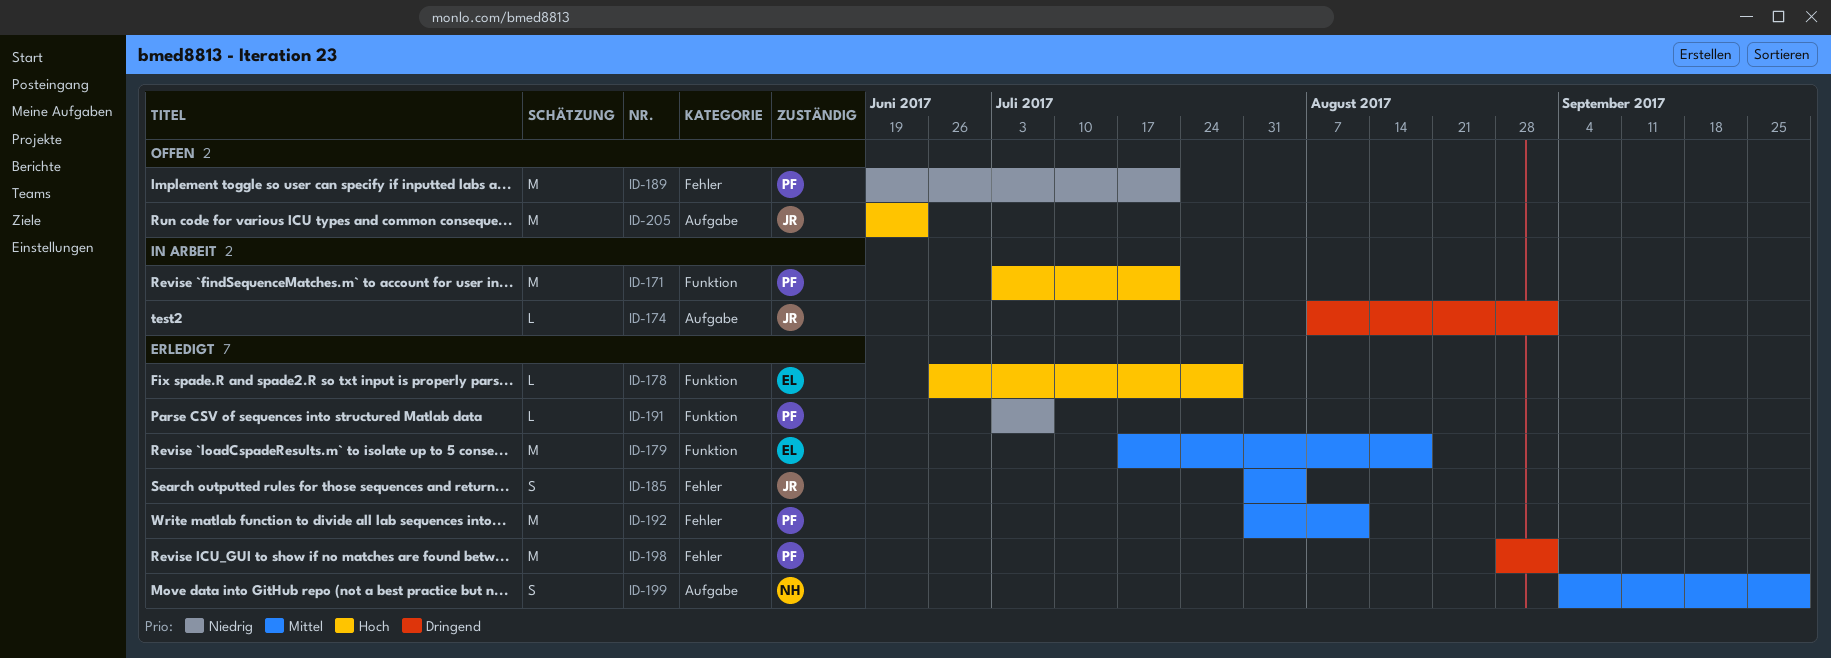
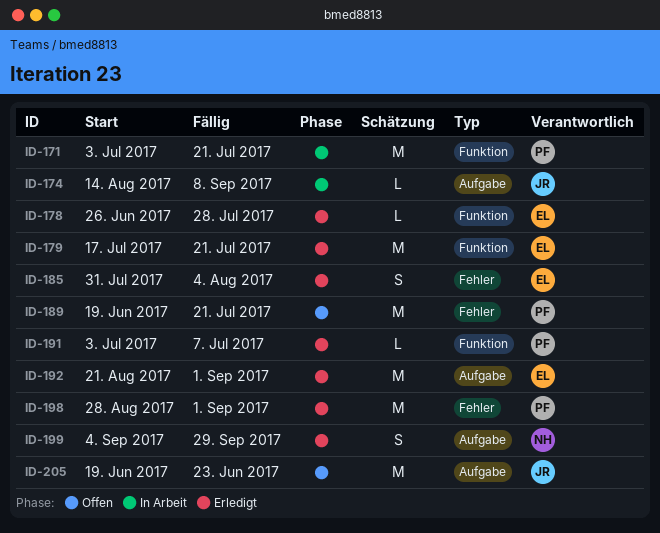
ID-174, start: Aug 7 -> Aug 14
ID-174, due: Sep 1 -> Sep 8
ID-179, due: Aug 18 -> Jul 21
ID-185, owner: JR -> EL
ID-192, owner: PF -> EL
ID-192, label: Fehler -> Aufgabe
ID-192, start: Jul 31 -> Aug 21
ID-192, due: Aug 11 -> Sep 1

